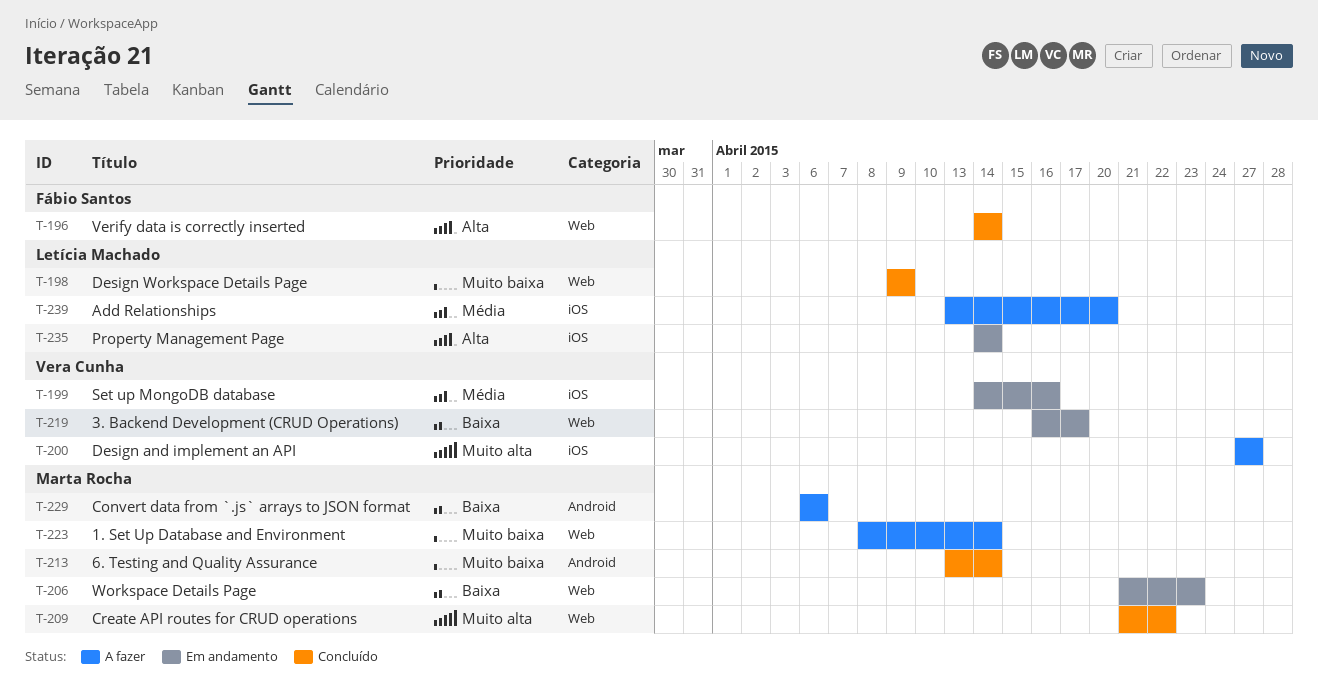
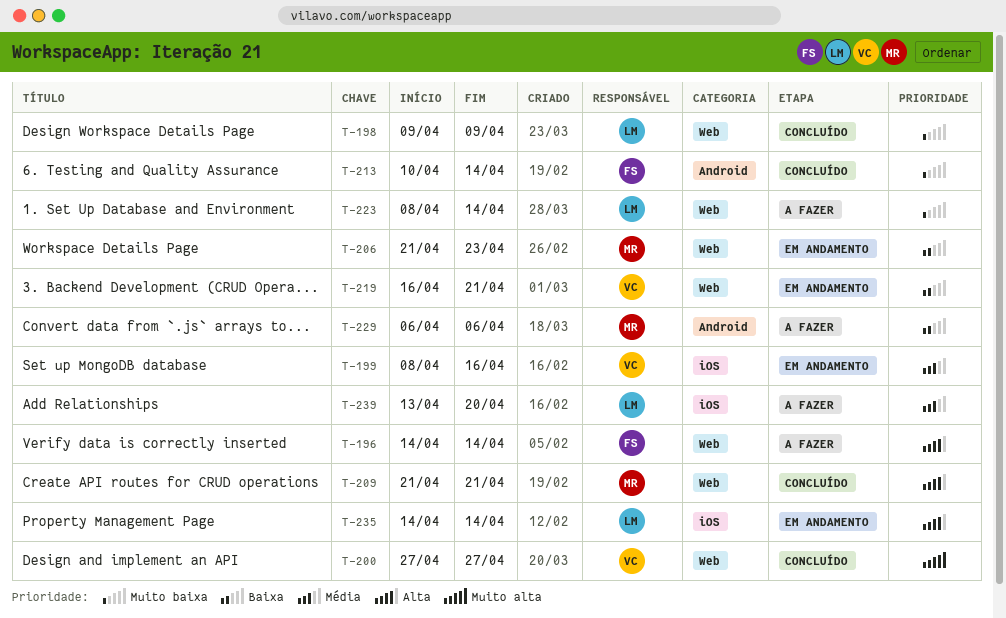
T-196, status: Concluído -> A fazer
T-199, start: Apr 14 -> Apr 8
T-200, status: A fazer -> Concluído
T-200, label: iOS -> Web
T-209, priority: Muito alta -> Alta
T-209, due: Apr 22 -> Apr 21
T-213, owner: Marta Rocha -> Fábio Santos
T-213, start: Apr 13 -> Apr 10
T-219, due: Apr 17 -> Apr 21
T-223, owner: Marta Rocha -> Letícia Machado

